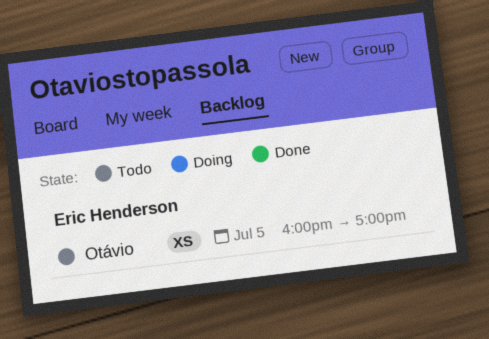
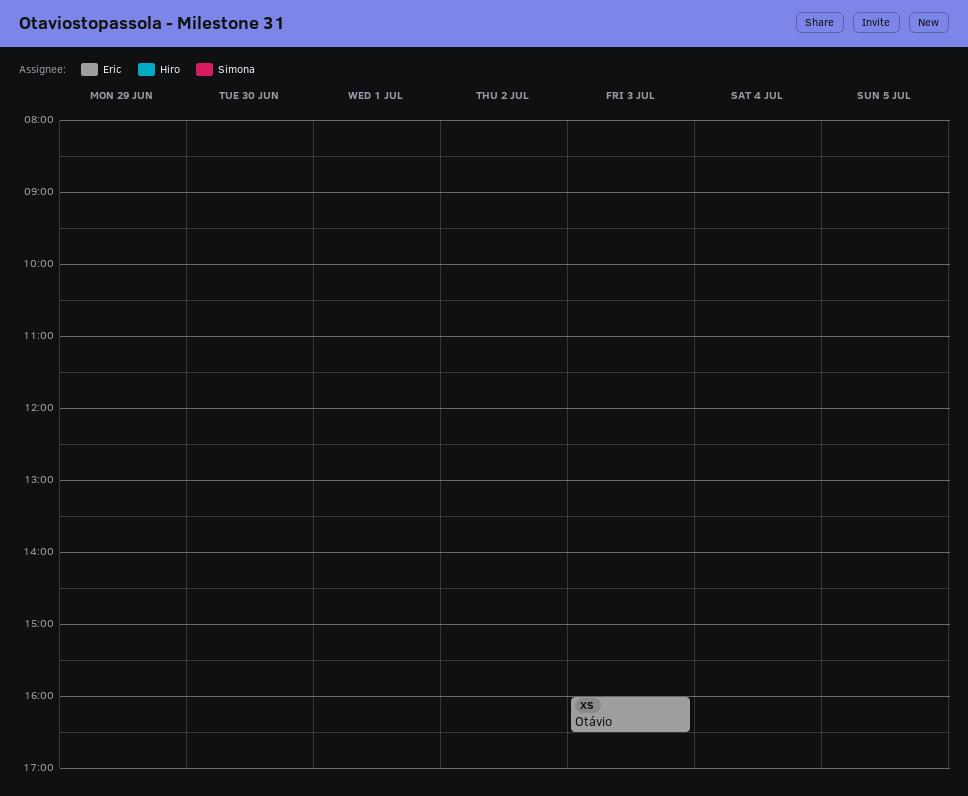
Otávio, day: Jul 5 -> Jul 3
Otávio, ends: 17:00 -> 16:30

